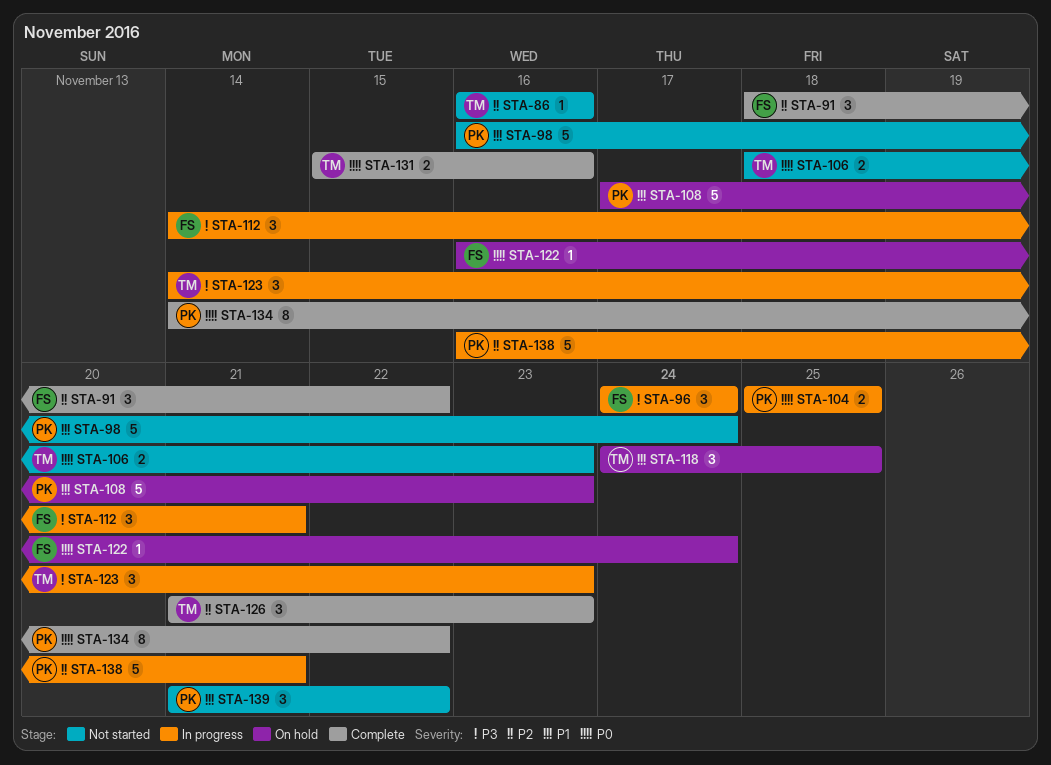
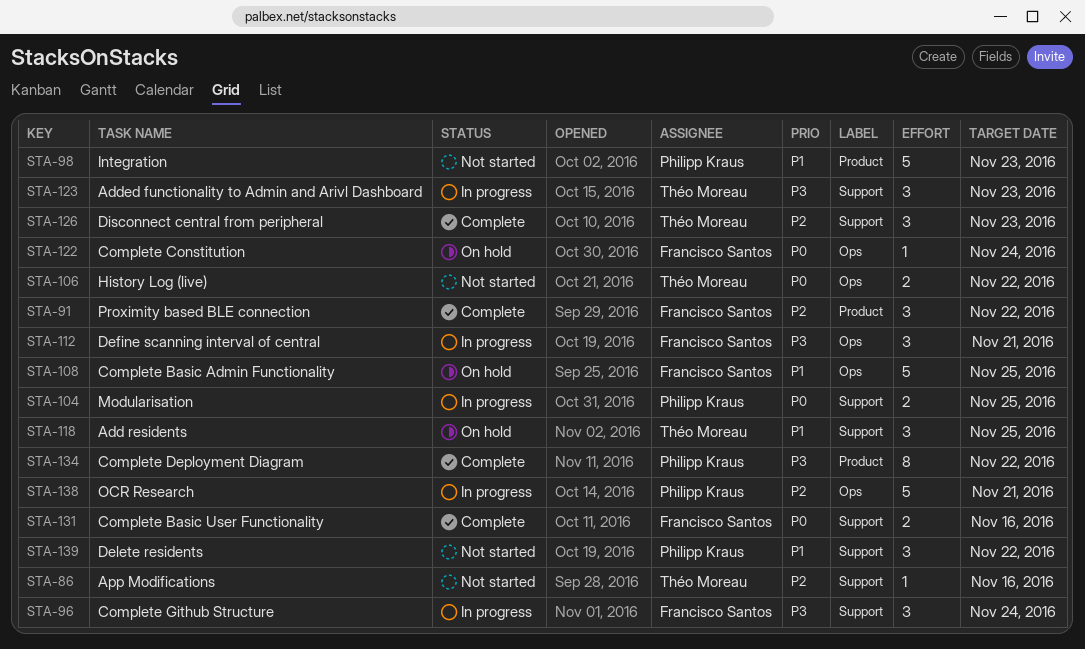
STA-98, due: Nov 24 -> Nov 23
STA-106, due: Nov 23 -> Nov 22
STA-108, owner: Philipp Kraus -> Francisco Santos
STA-108, due: Nov 23 -> Nov 25
STA-131, owner: Théo Moreau -> Francisco Santos
STA-134, priority: P0 -> P3

